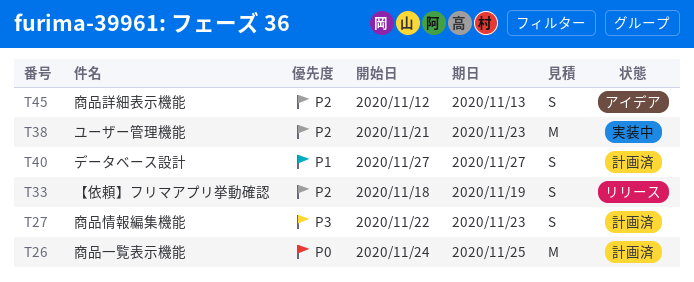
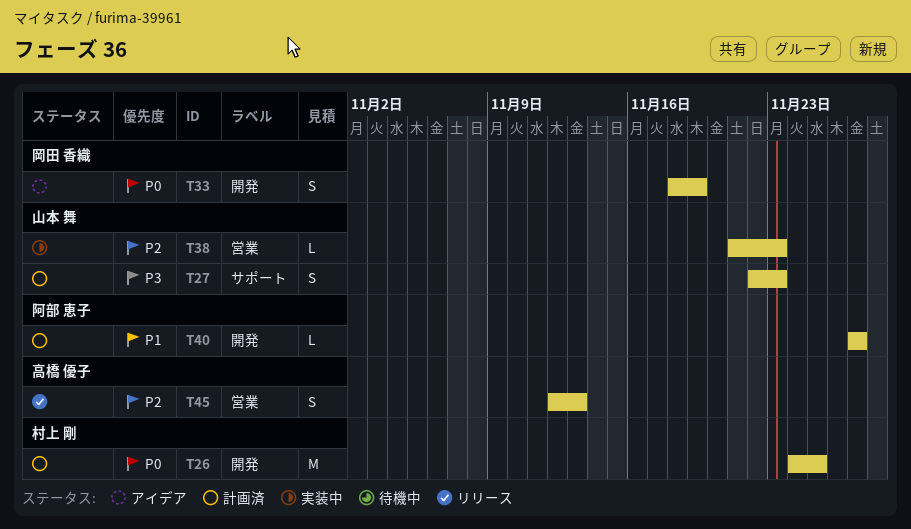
T33, status: リリース -> アイデア
T33, priority: P2 -> P0
T38, estimate: M -> L
T40, estimate: S -> L
T45, status: アイデア -> リリース

